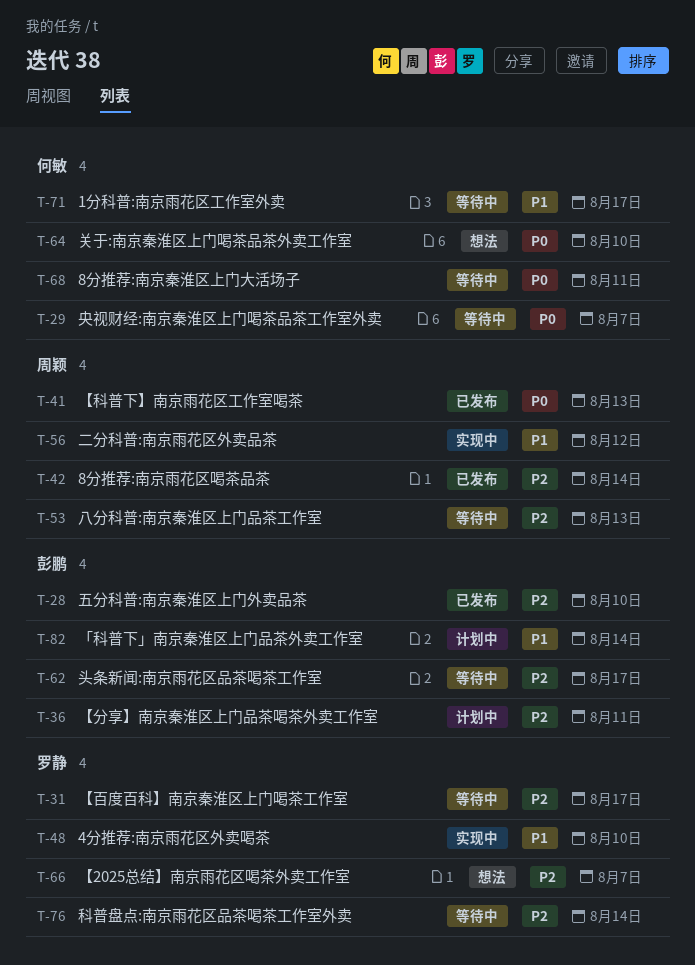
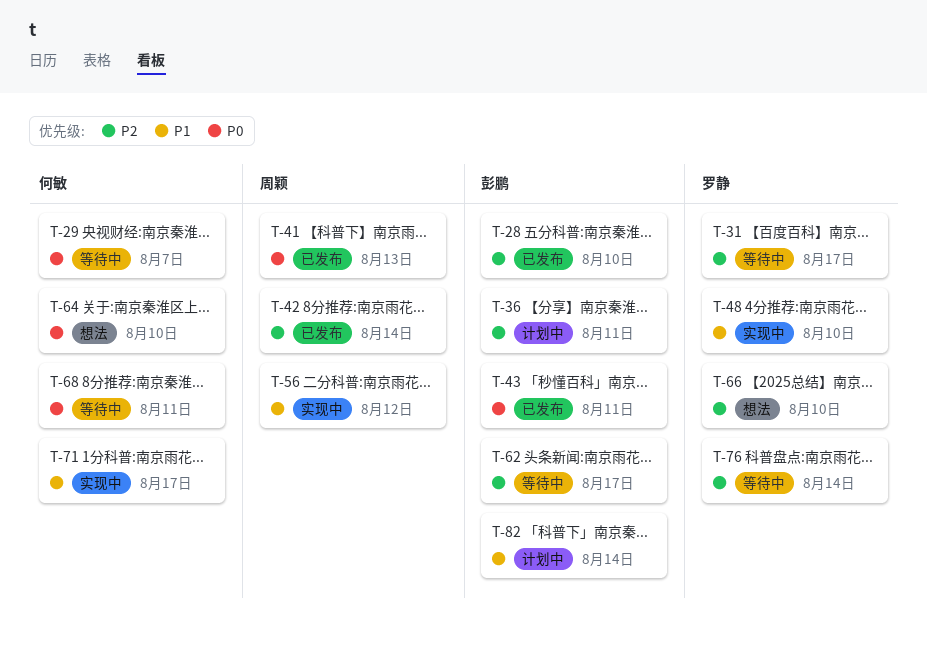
T-43: none -> present
T-53: present -> none
T-66, due: Aug 7 -> Aug 10
T-71, status: 等待中 -> 实现中

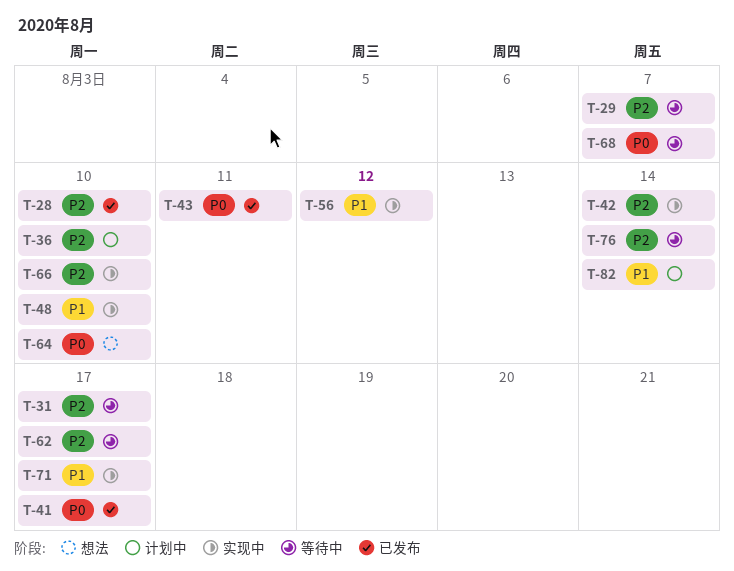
T-29, priority: P0 -> P2
T-36, due: Aug 11 -> Aug 10
T-41, due: Aug 13 -> Aug 17
T-42, status: 已发布 -> 实现中
T-66, status: 想法 -> 实现中
T-68, due: Aug 11 -> Aug 7

